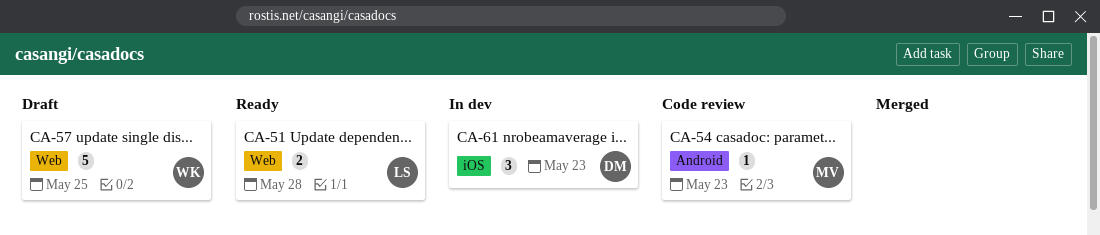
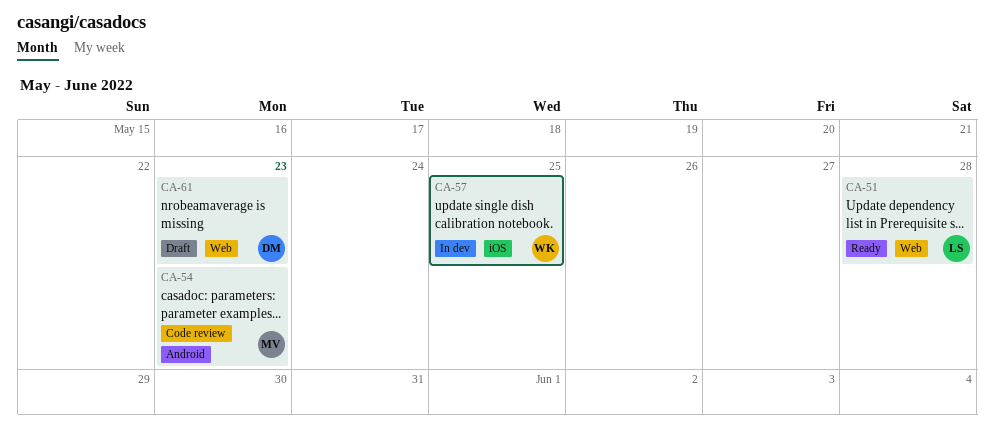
CA-57, status: Draft -> In dev
CA-57, label: Web -> iOS
CA-61, status: In dev -> Draft
CA-61, label: iOS -> Web

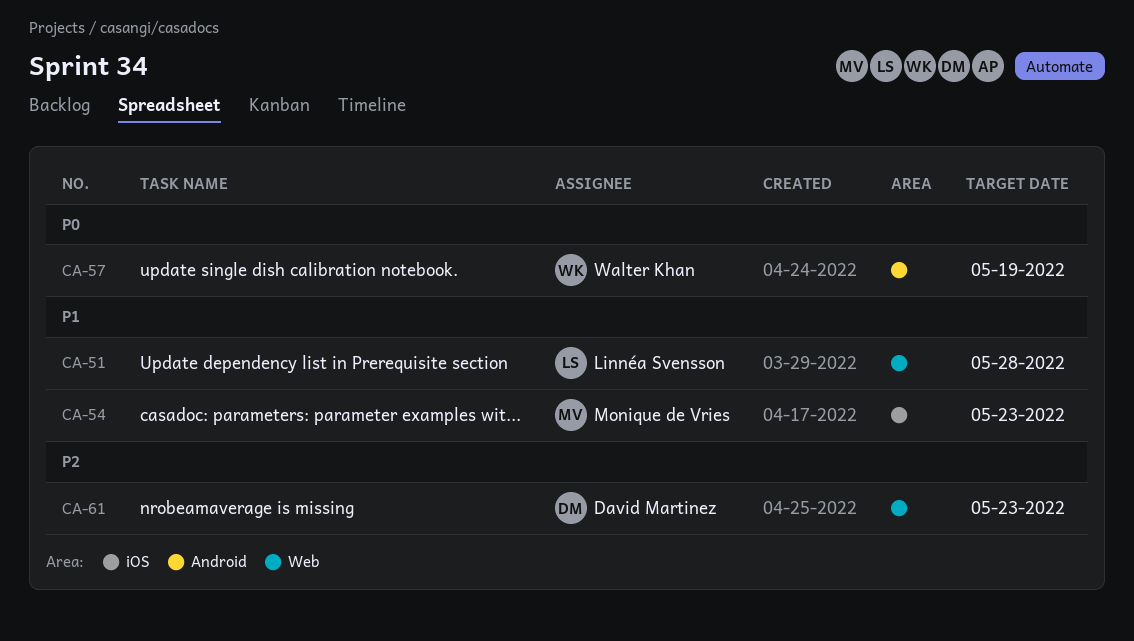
CA-54, label: Android -> iOS
CA-57, label: iOS -> Android
CA-57, due: May 25 -> May 19

